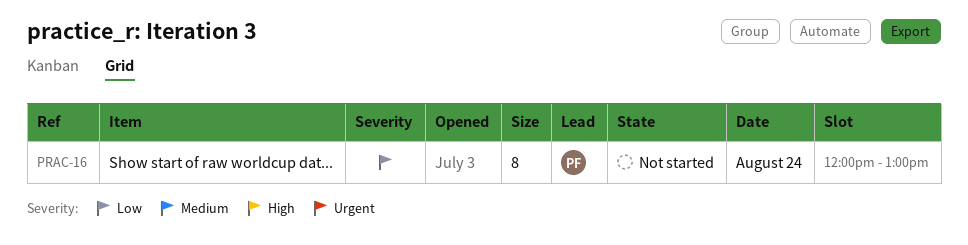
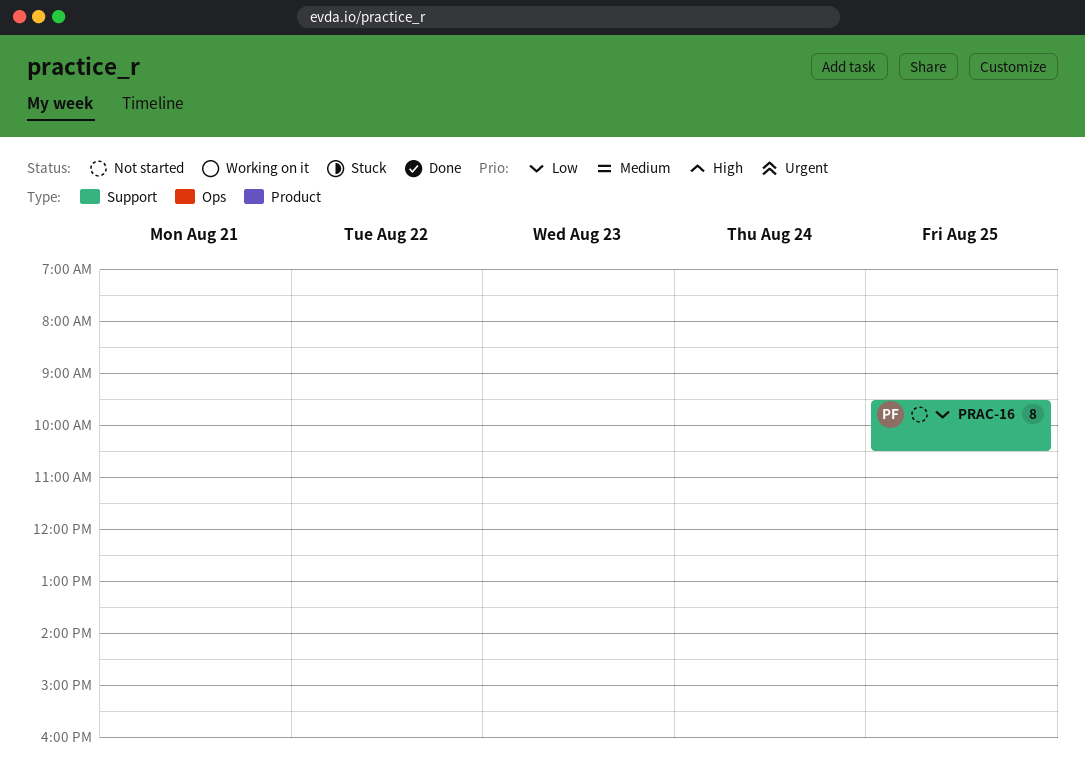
PRAC-16, day: Aug 24 -> Aug 25
PRAC-16, begins: 12:00 -> 09:30
PRAC-16, ends: 13:00 -> 10:30

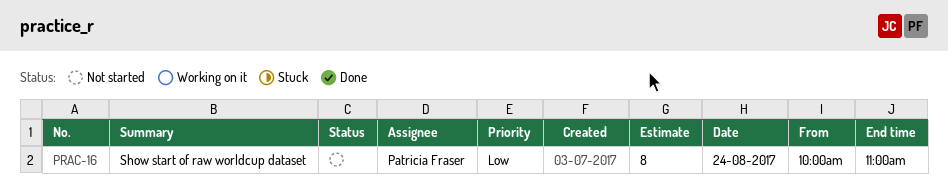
PRAC-16, day: Aug 25 -> Aug 24
PRAC-16, begins: 09:30 -> 10:00
PRAC-16, ends: 10:30 -> 11:00

